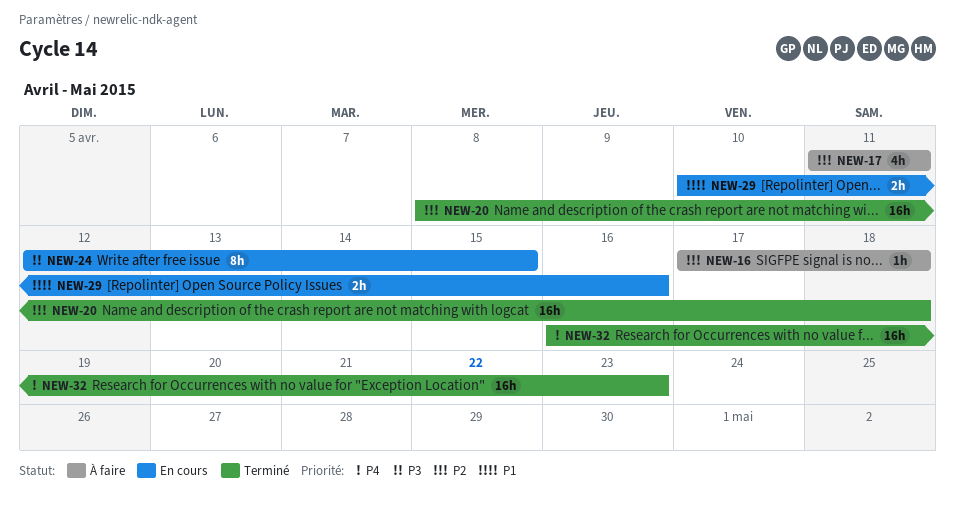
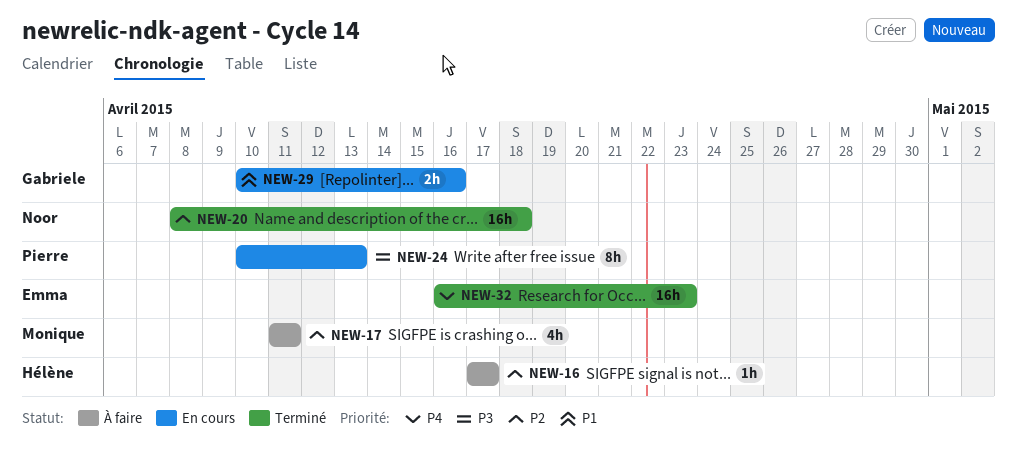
NEW-16, due: Apr 18 -> Apr 17
NEW-24, start: Apr 12 -> Apr 10
NEW-24, due: Apr 15 -> Apr 13

